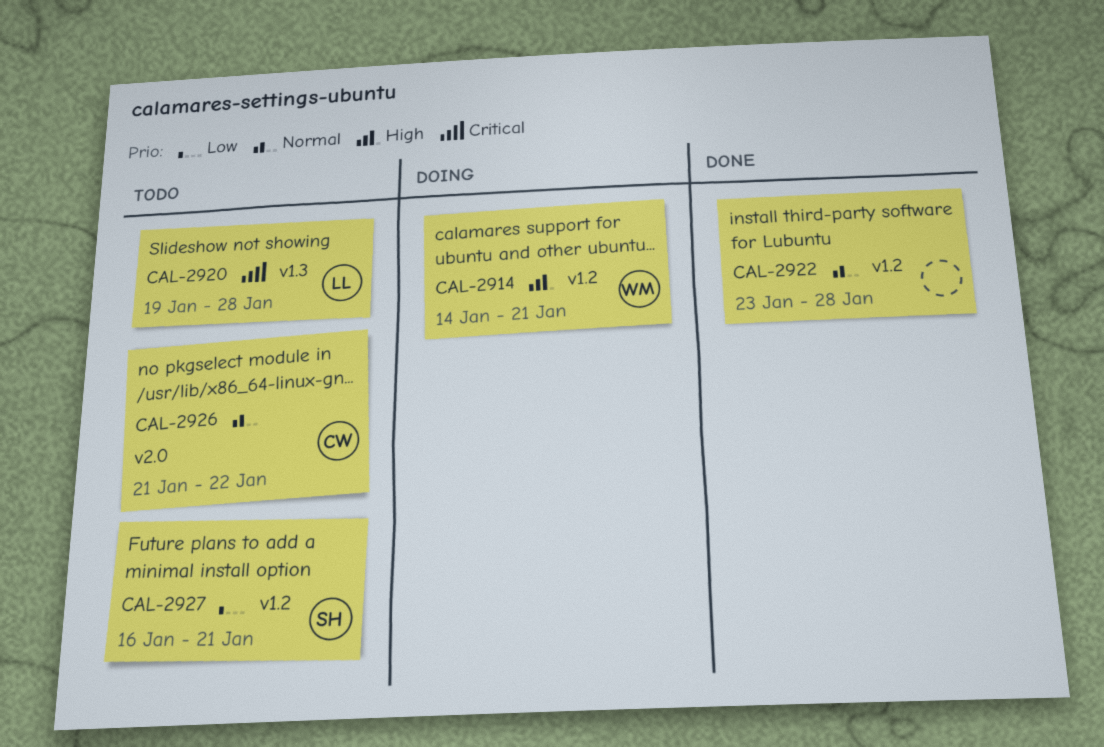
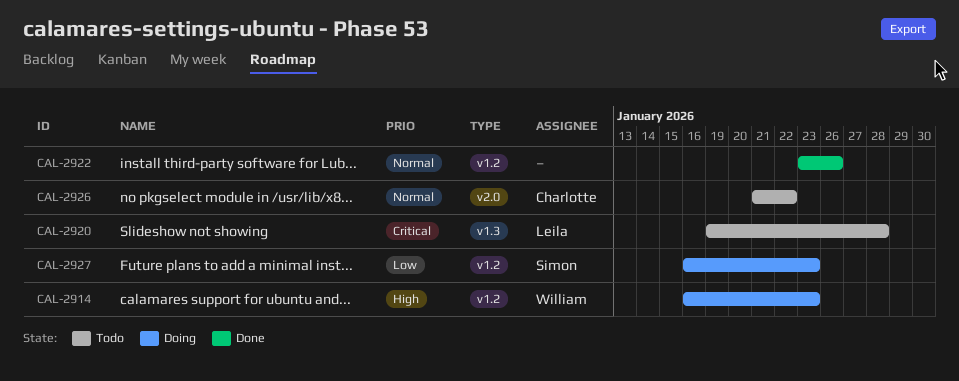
CAL-2914, start: Jan 14 -> Jan 16
CAL-2914, due: Jan 21 -> Jan 23
CAL-2922, due: Jan 28 -> Jan 26
CAL-2927, status: Todo -> Doing
CAL-2927, due: Jan 21 -> Jan 23

